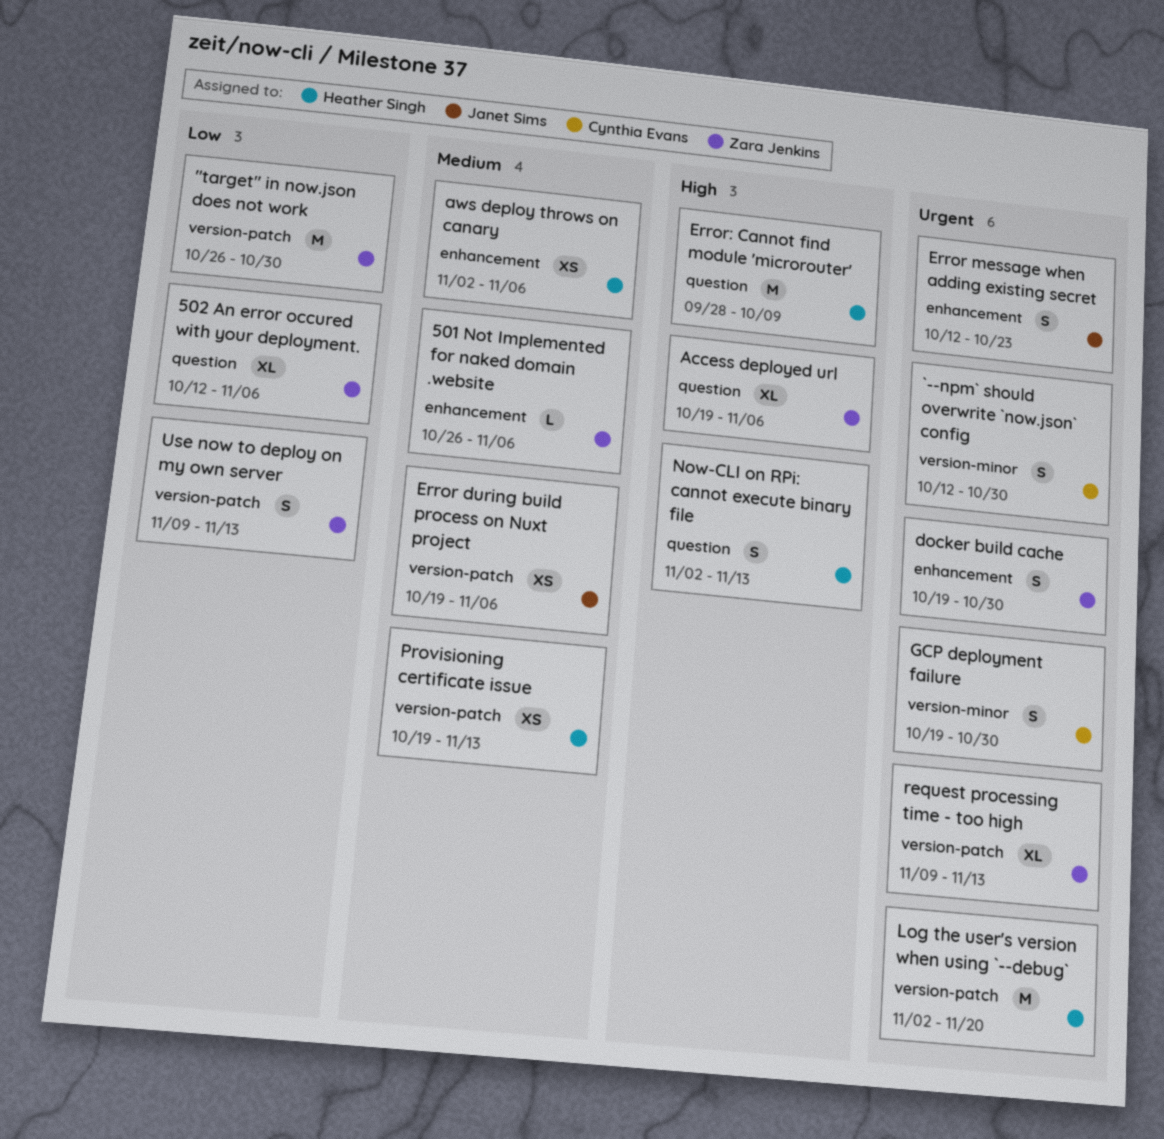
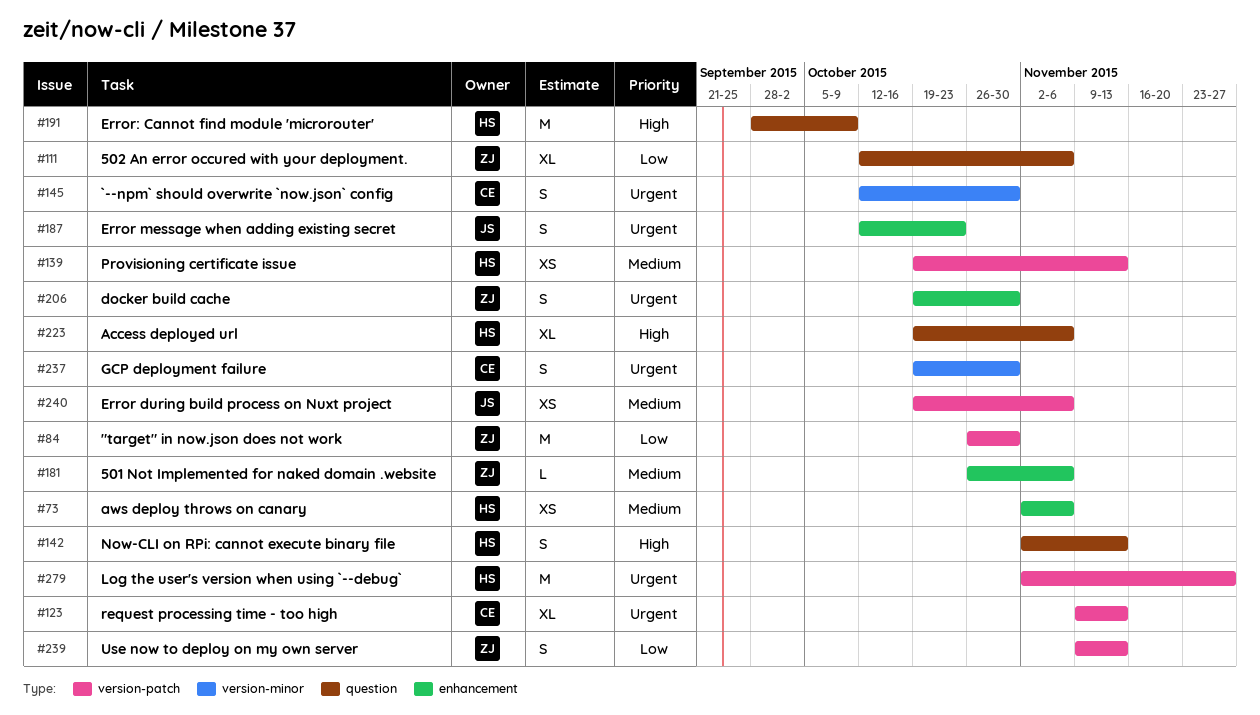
Access deployed url, owner: Zara Jenkins -> Heather Singh
Log the user's version when using `--debug`, due: Nov 20 -> Nov 27
request processing time - too high, owner: Zara Jenkins -> Cynthia Evans

